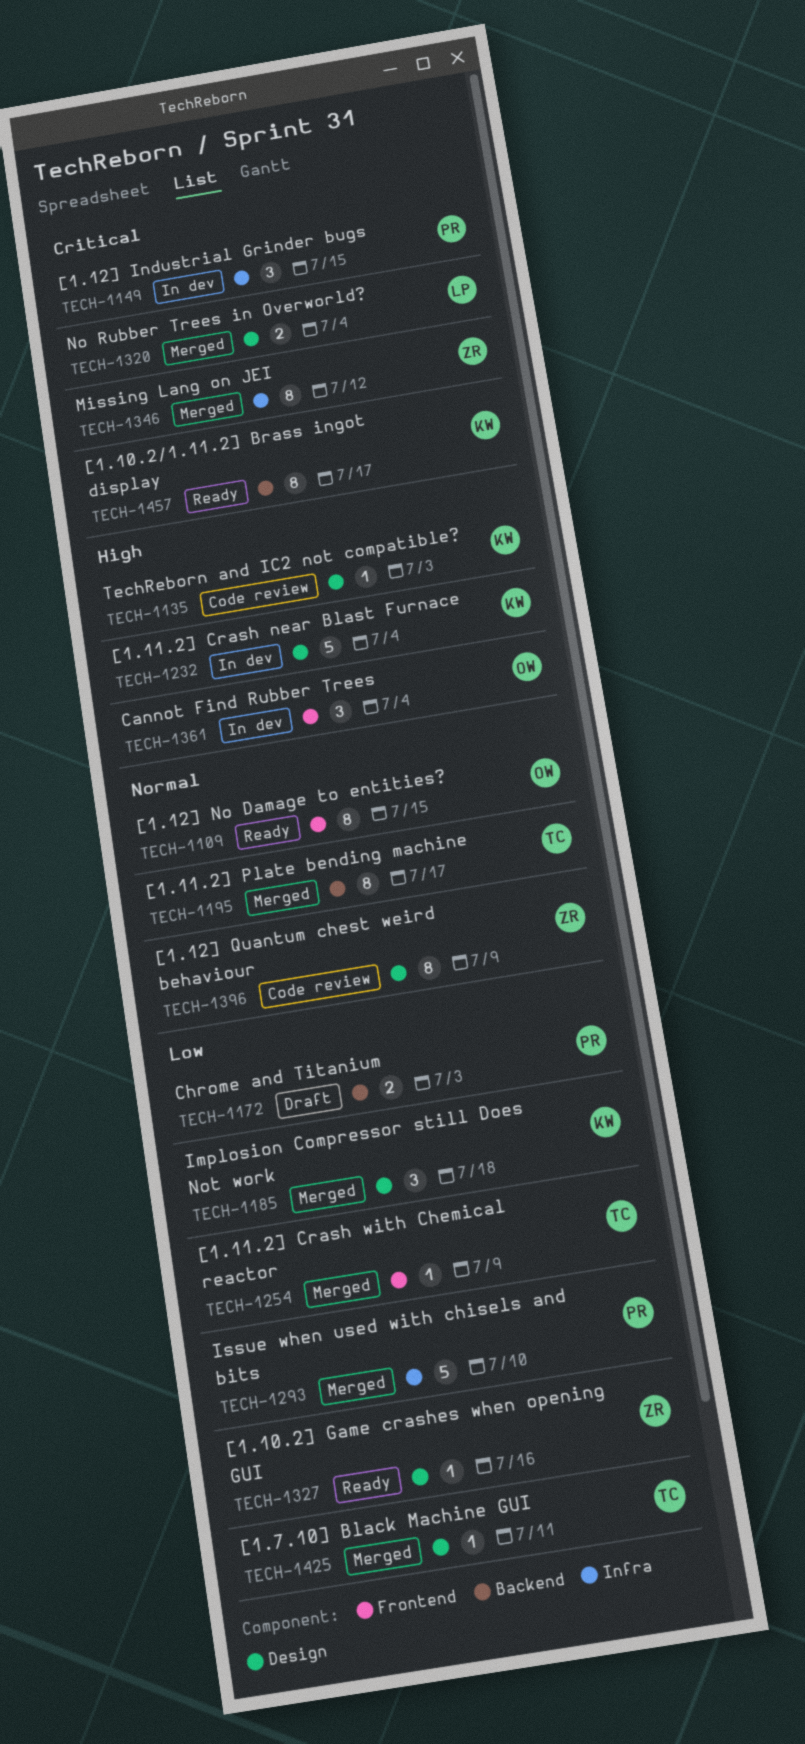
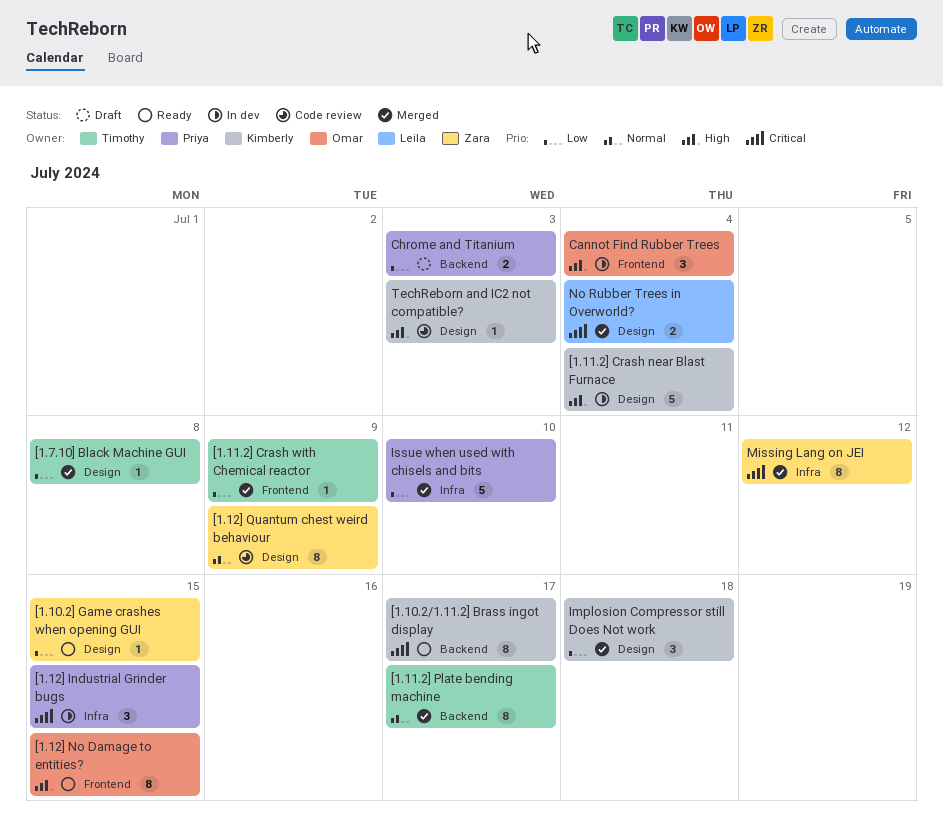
[1.10.2] Game crashes when opening GUI, due: Jul 16 -> Jul 15
[1.12] No Damage to entities?, priority: Normal -> High
[1.7.10] Black Machine GUI, due: Jul 11 -> Jul 8

